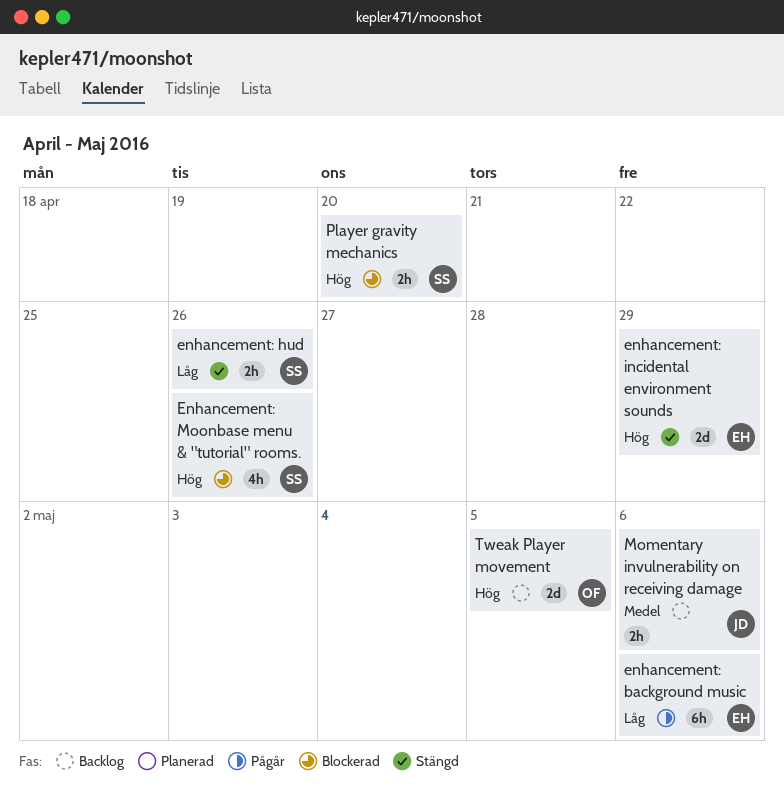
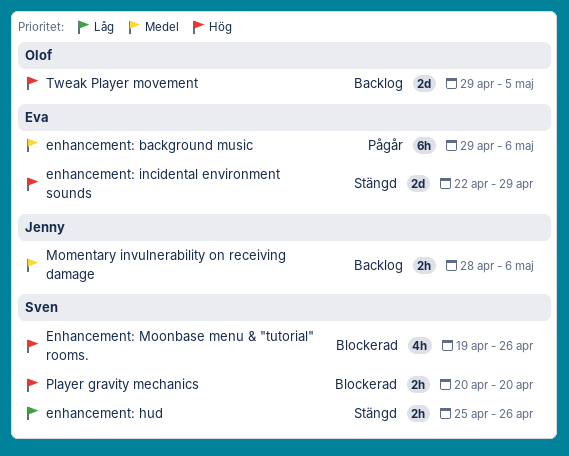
enhancement: background music, priority: Låg -> Medel

